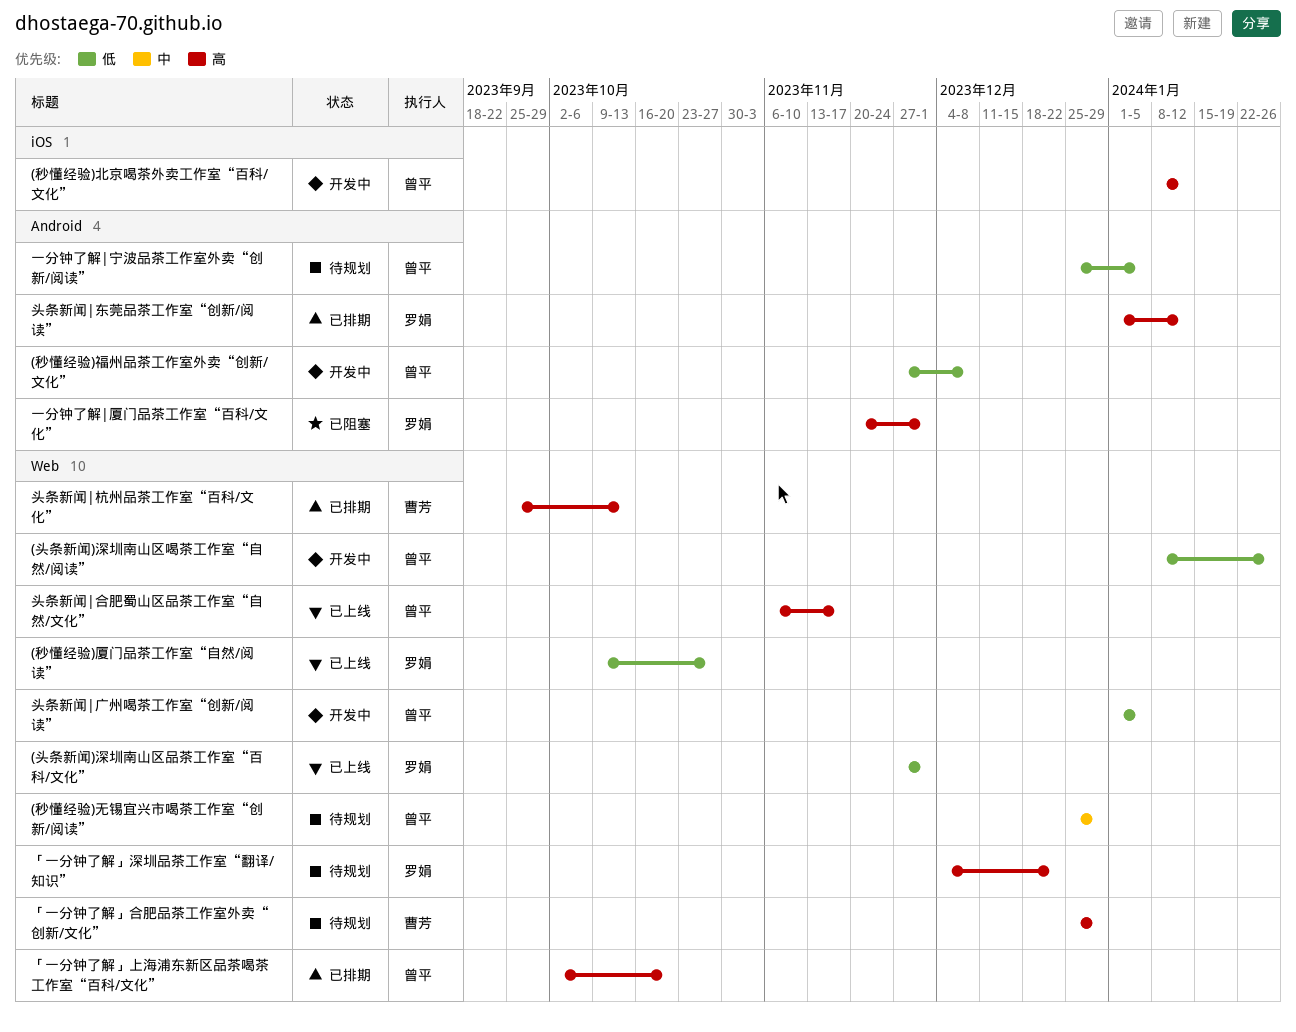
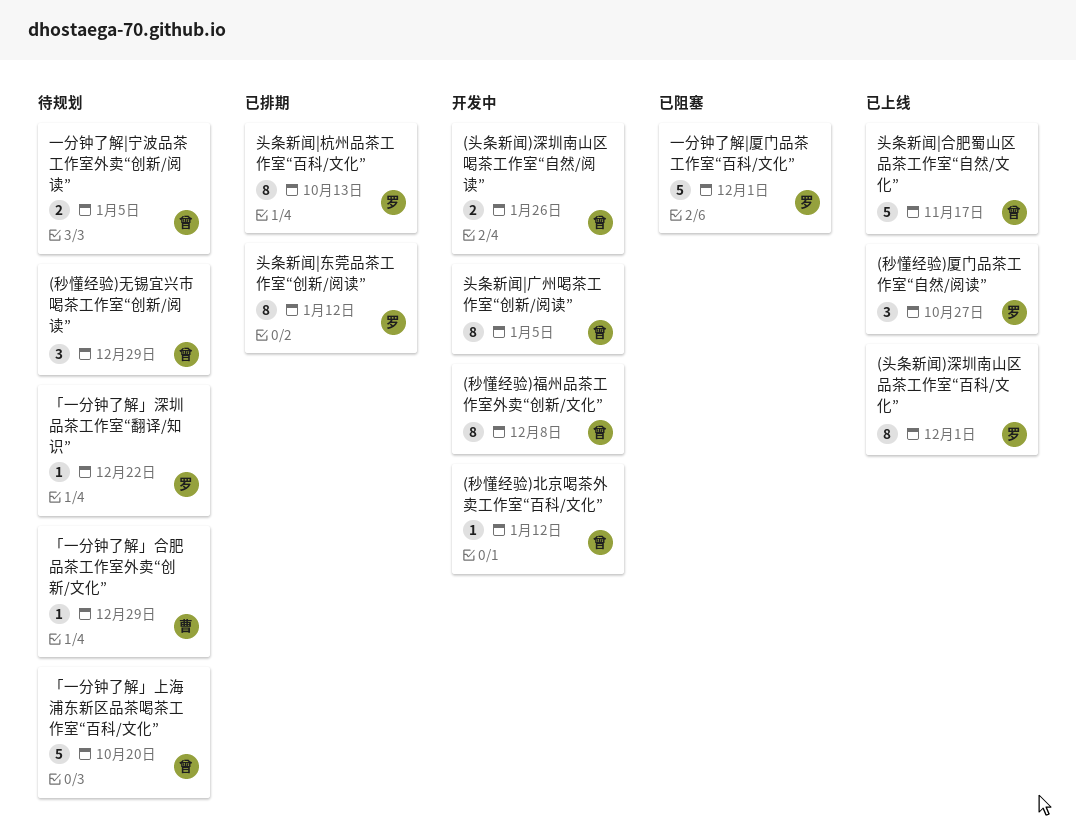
「一分钟了解」上海浦东新区品茶喝茶工作室“百科/文化”, status: 已排期 -> 待规划
头条新闻|杭州品茶工作室“百科/文化”, owner: 曹芳 -> 罗娟

